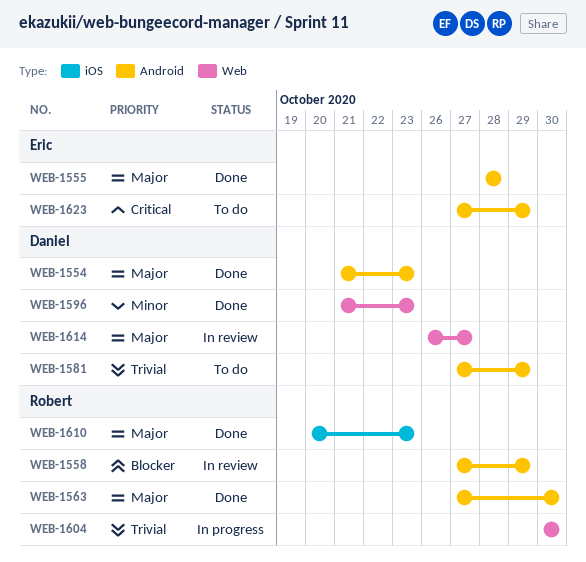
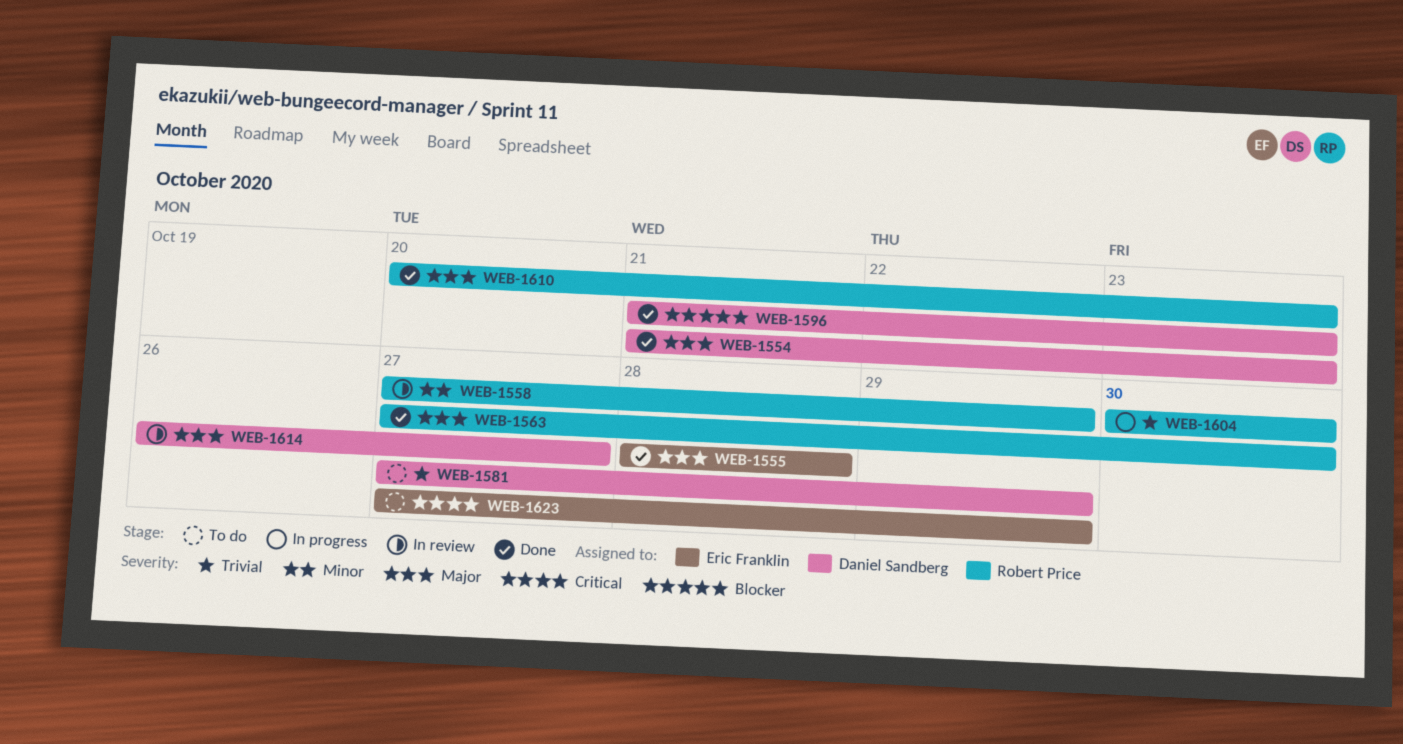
WEB-1558, priority: Blocker -> Minor
WEB-1596, priority: Minor -> Blocker

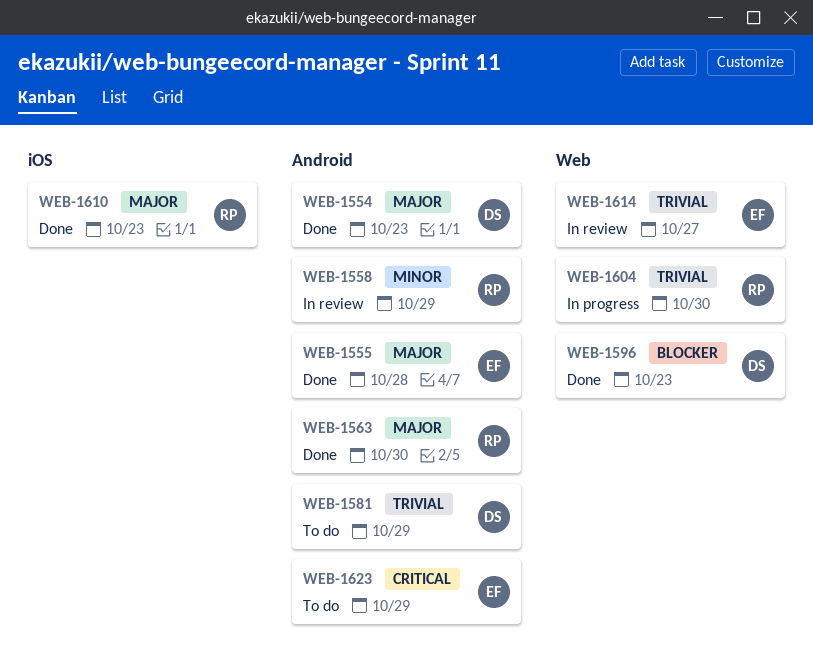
WEB-1614, owner: Daniel Sandberg -> Eric Franklin
WEB-1614, priority: Major -> Trivial

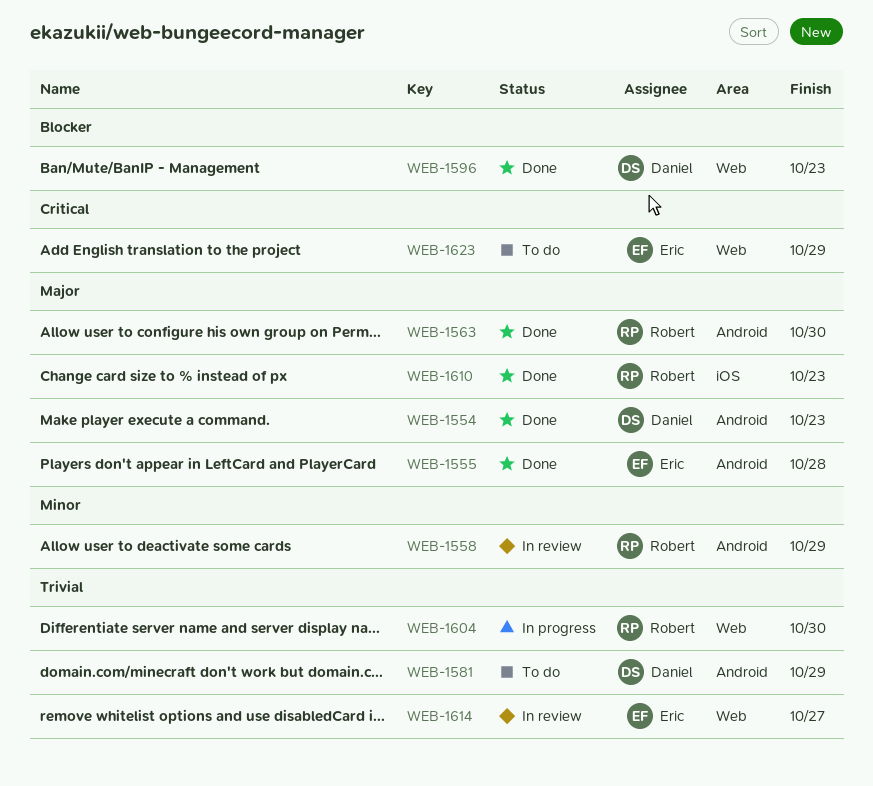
WEB-1623, label: Android -> Web

